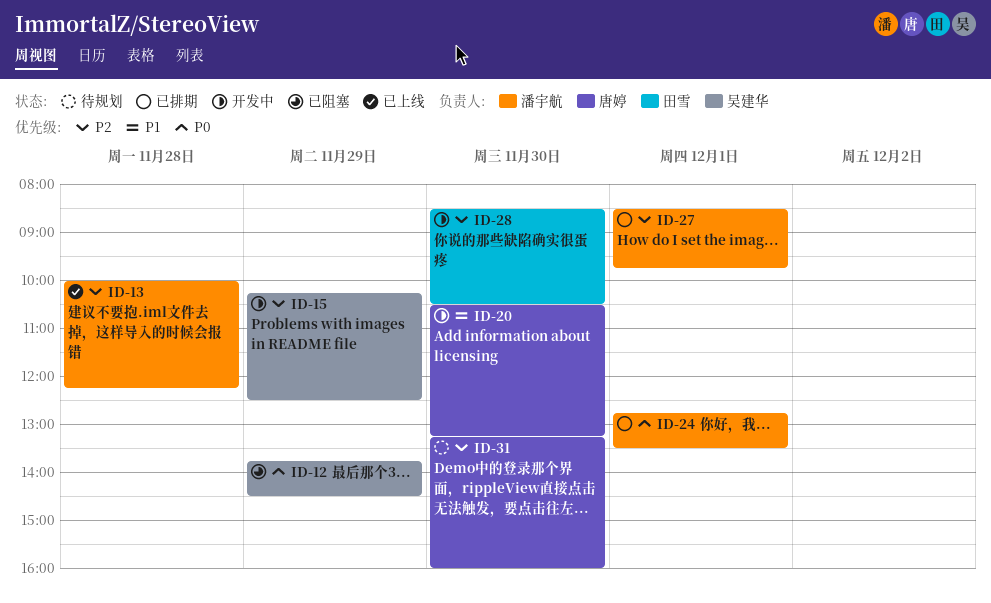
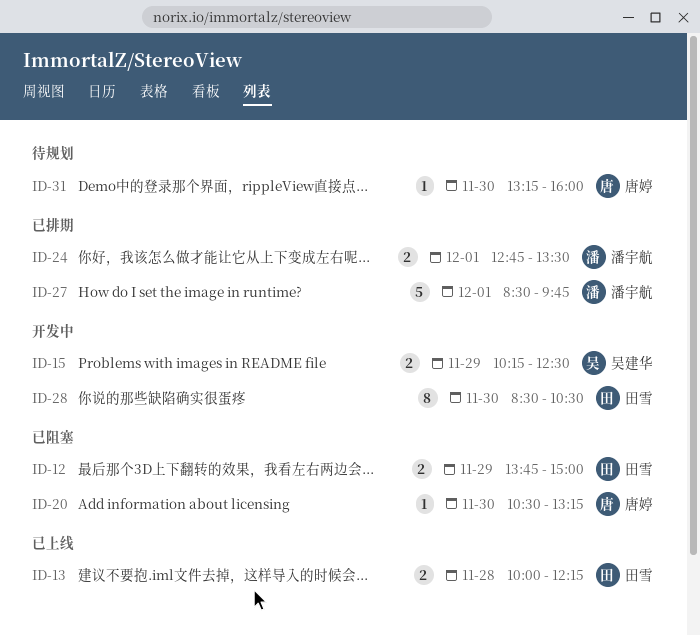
ID-12, owner: 吴建华 -> 田雪
ID-12, ends: 14:30 -> 15:00
ID-13, owner: 潘宇航 -> 田雪
ID-20, status: 开发中 -> 已阻塞

